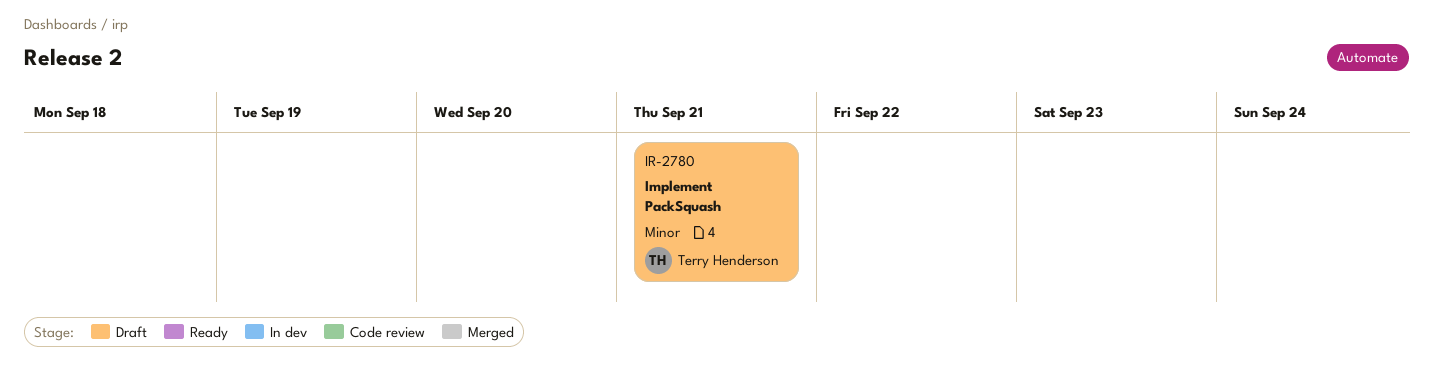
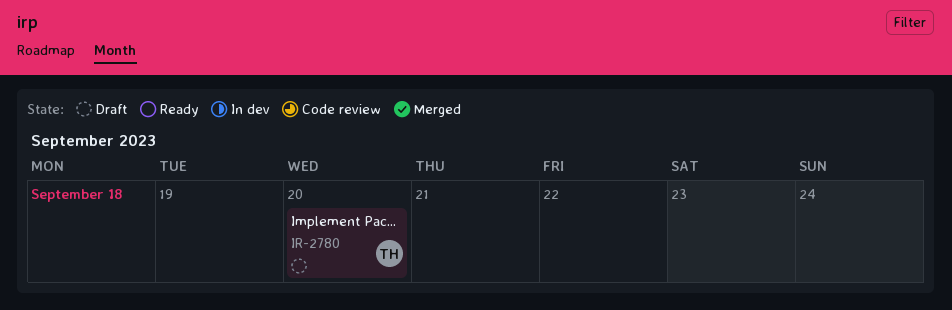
IR-2780, due: Sep 21 -> Sep 20

